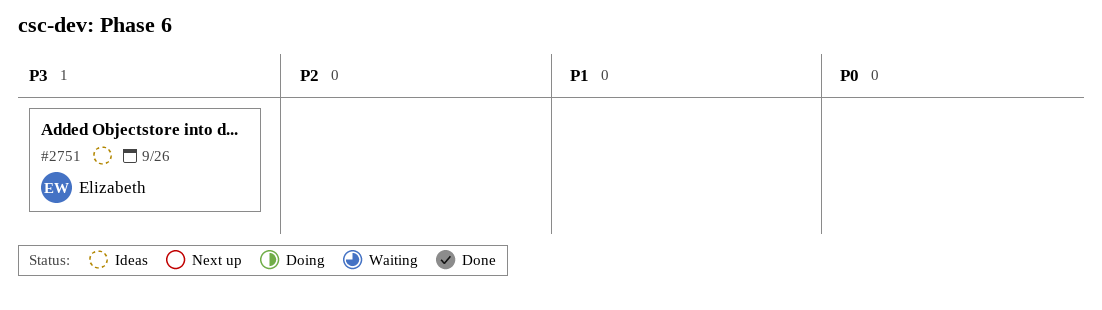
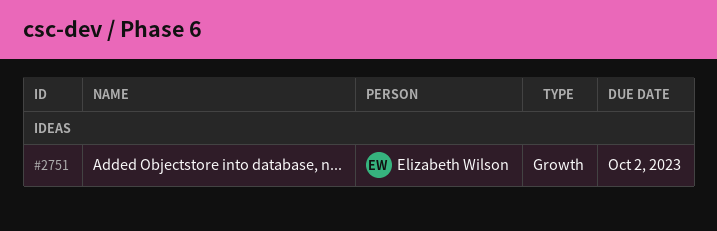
#2751, due: Sep 26 -> Oct 2

